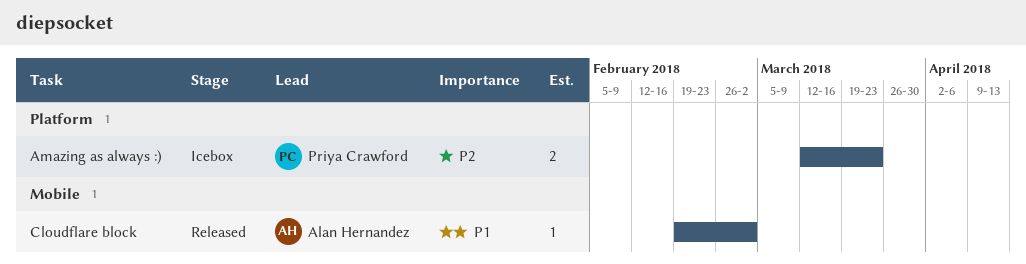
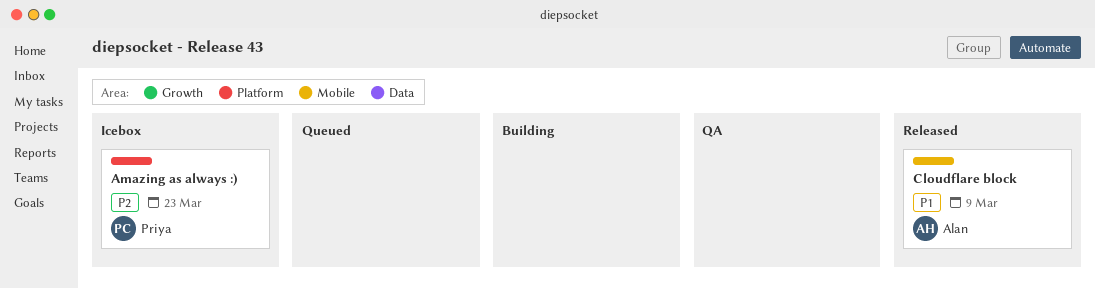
Cloudflare block, due: Mar 2 -> Mar 9

